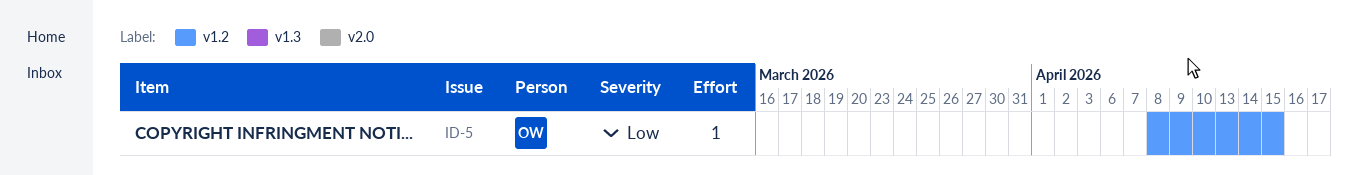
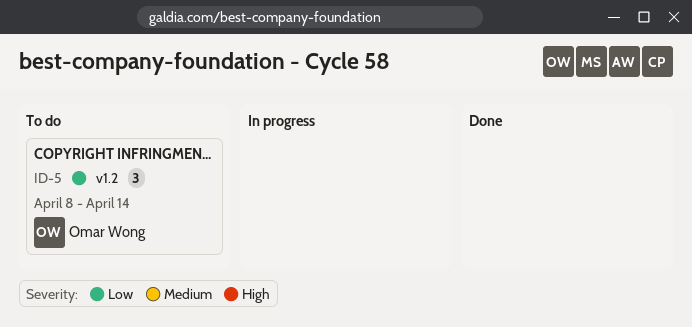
ID-5, estimate: 1 -> 3
ID-5, due: Apr 15 -> Apr 14

